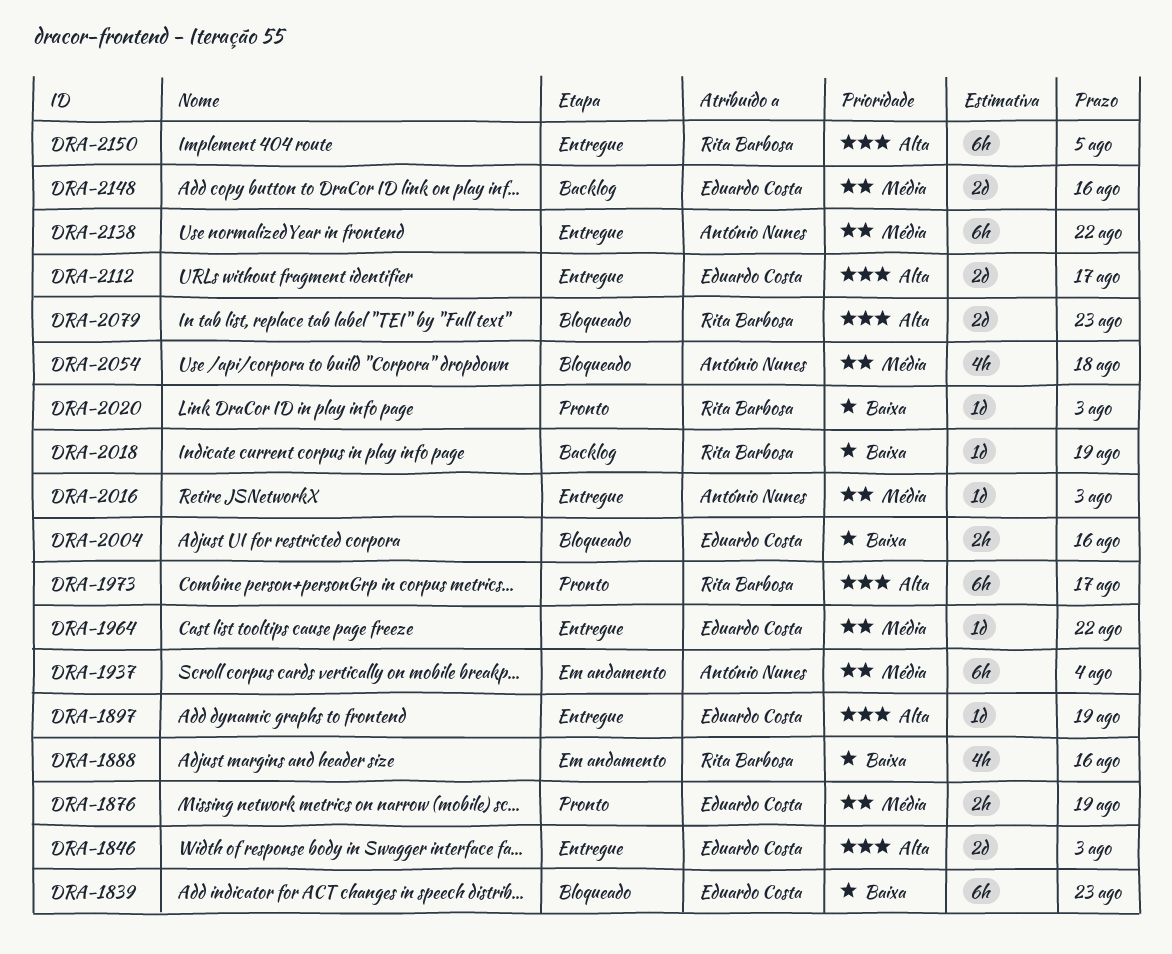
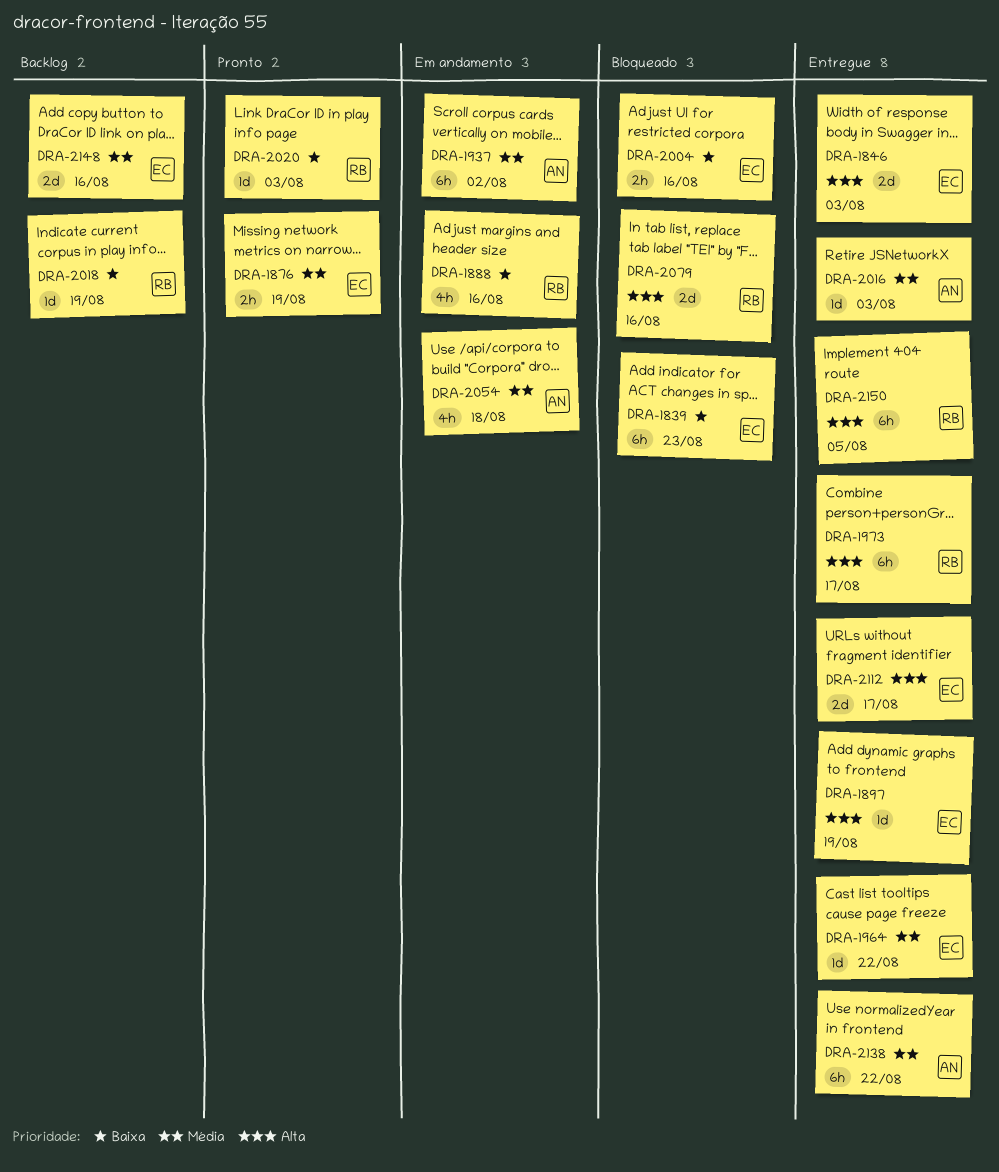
DRA-1937, due: Aug 4 -> Aug 2
DRA-1973, status: Pronto -> Entregue
DRA-2054, status: Bloqueado -> Em andamento
DRA-2079, due: Aug 23 -> Aug 16

